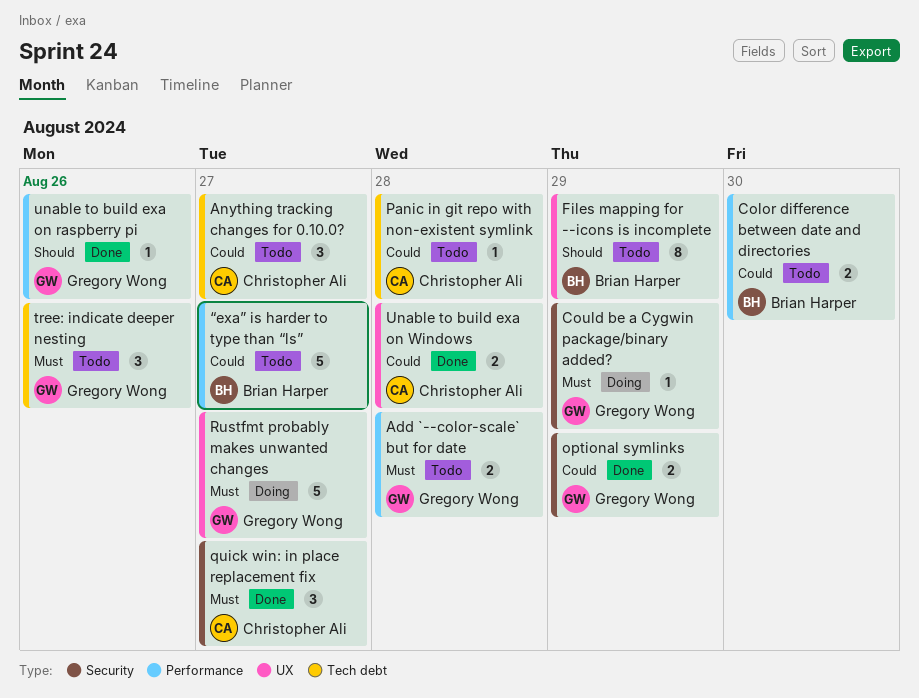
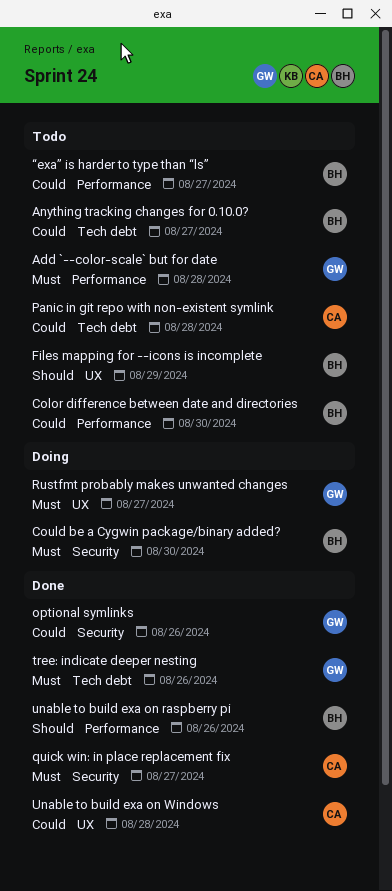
Anything tracking changes for 0.10.0?, owner: Christopher Ali -> Brian Harper
Could be a Cygwin package/binary added?, owner: Gregory Wong -> Brian Harper
Could be a Cygwin package/binary added?, due: Aug 29 -> Aug 30
optional symlinks, due: Aug 29 -> Aug 26
tree: indicate deeper nesting, status: Todo -> Done
unable to build exa on raspberry pi, owner: Gregory Wong -> Brian Harper

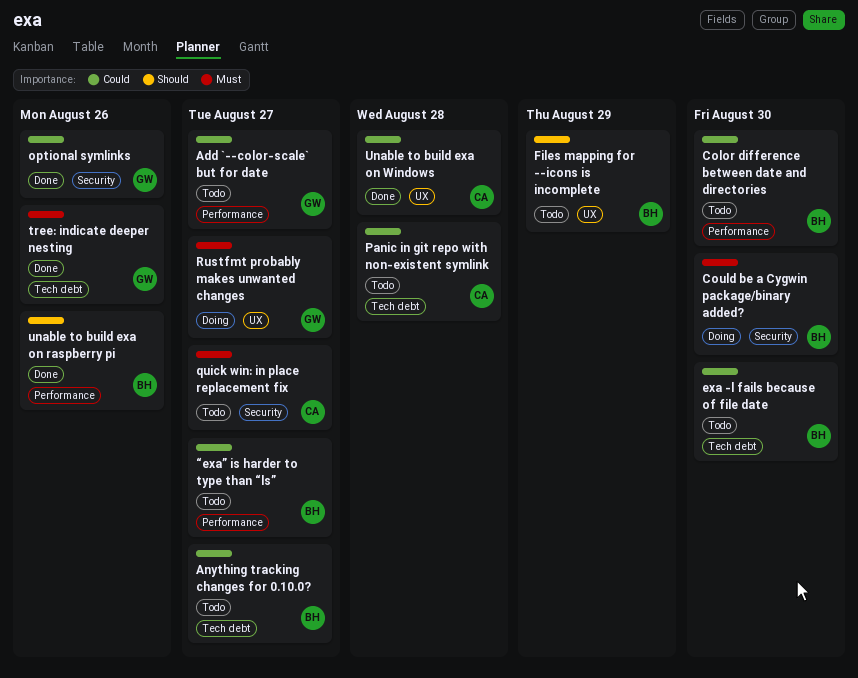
Add `--color-scale` but for date, priority: Must -> Could
Add `--color-scale` but for date, due: Aug 28 -> Aug 27
exa -l fails because of file date: none -> present
quick win: in place replacement fix, status: Done -> Todo

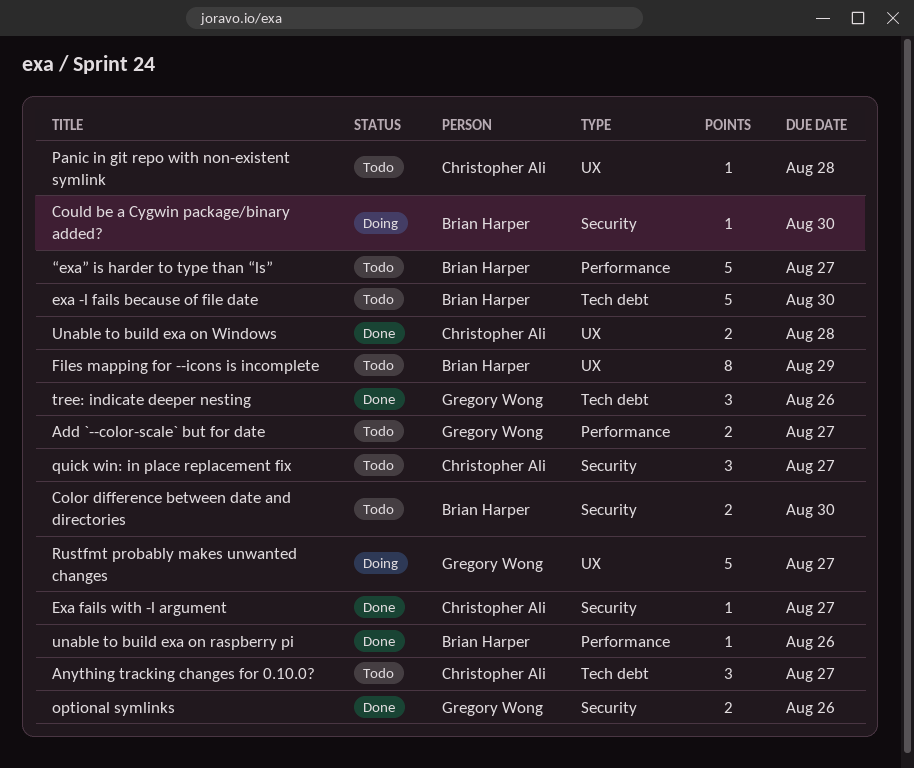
Anything tracking changes for 0.10.0?, owner: Brian Harper -> Christopher Ali
Color difference between date and directories, label: Performance -> Security
Exa fails with -l argument: none -> present
Panic in git repo with non-existent symlink, label: Tech debt -> UX

